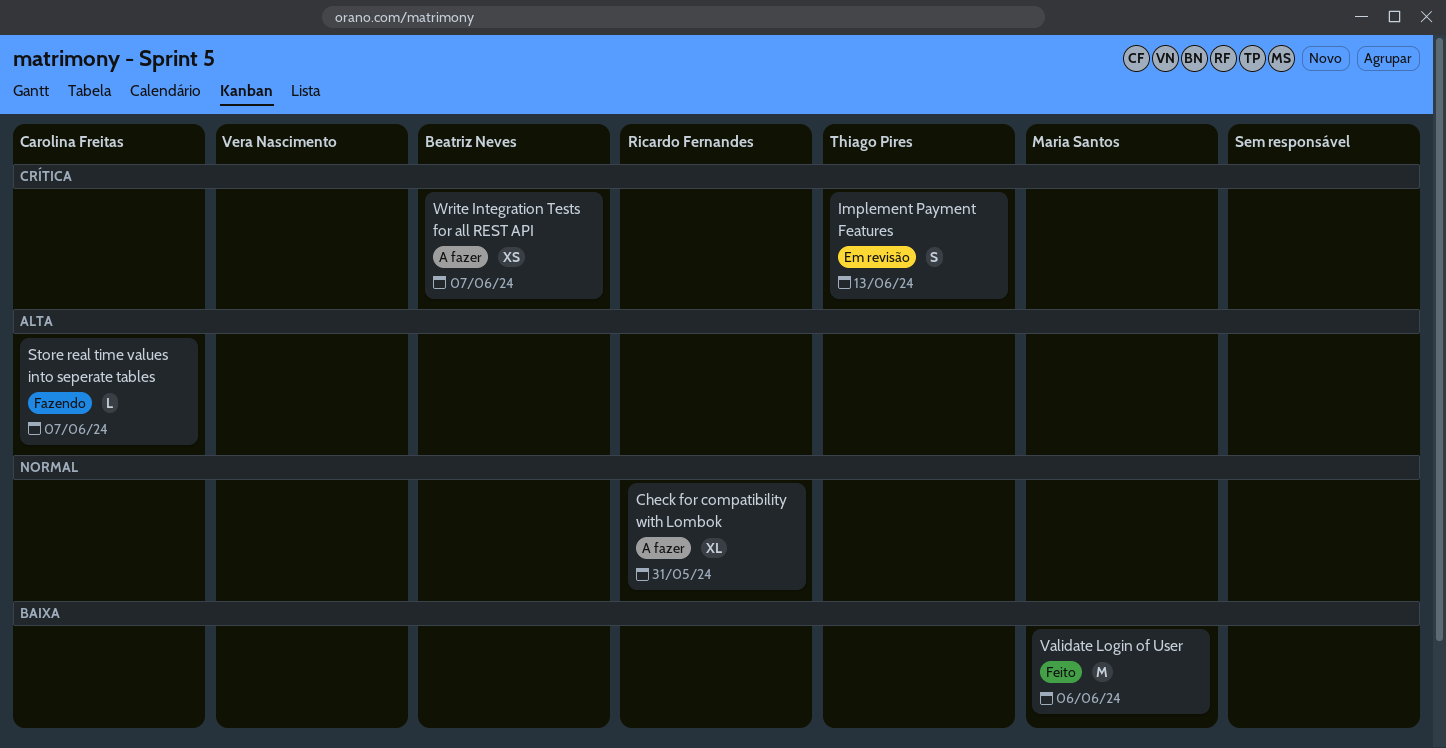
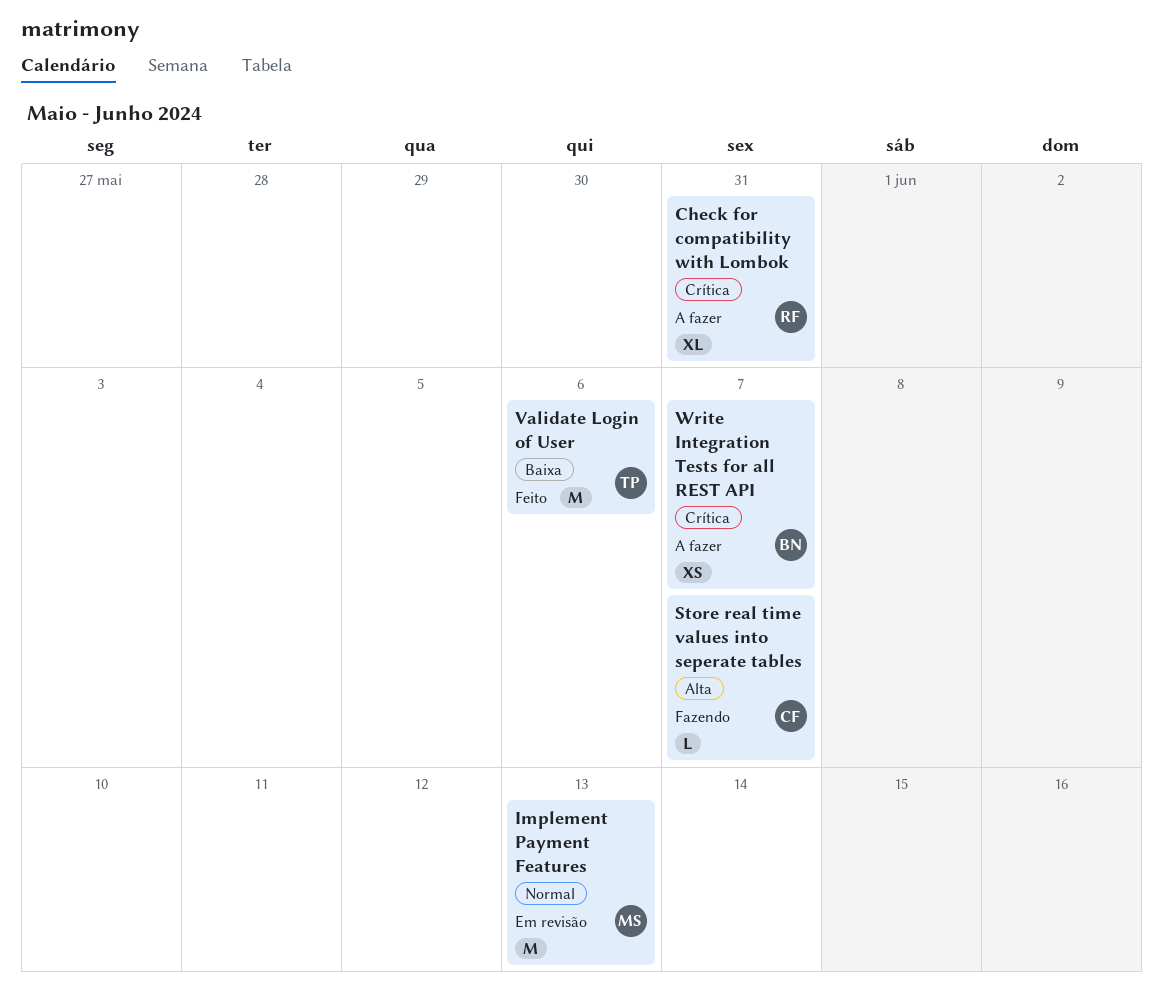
Check for compatibility with Lombok, priority: Normal -> Crítica
Implement Payment Features, owner: Thiago Pires -> Maria Santos
Implement Payment Features, priority: Crítica -> Normal
Implement Payment Features, estimate: S -> M
Validate Login of User, owner: Maria Santos -> Thiago Pires

